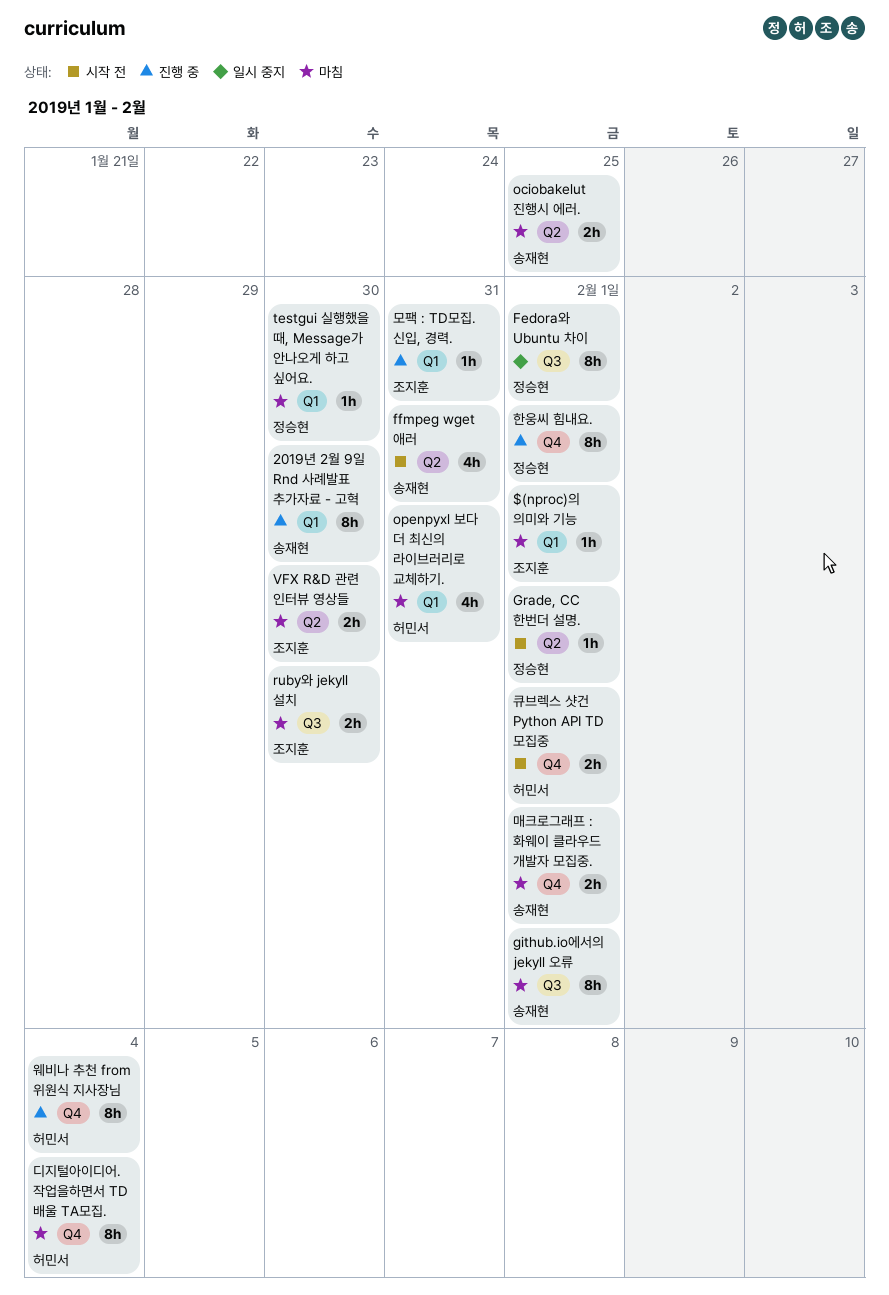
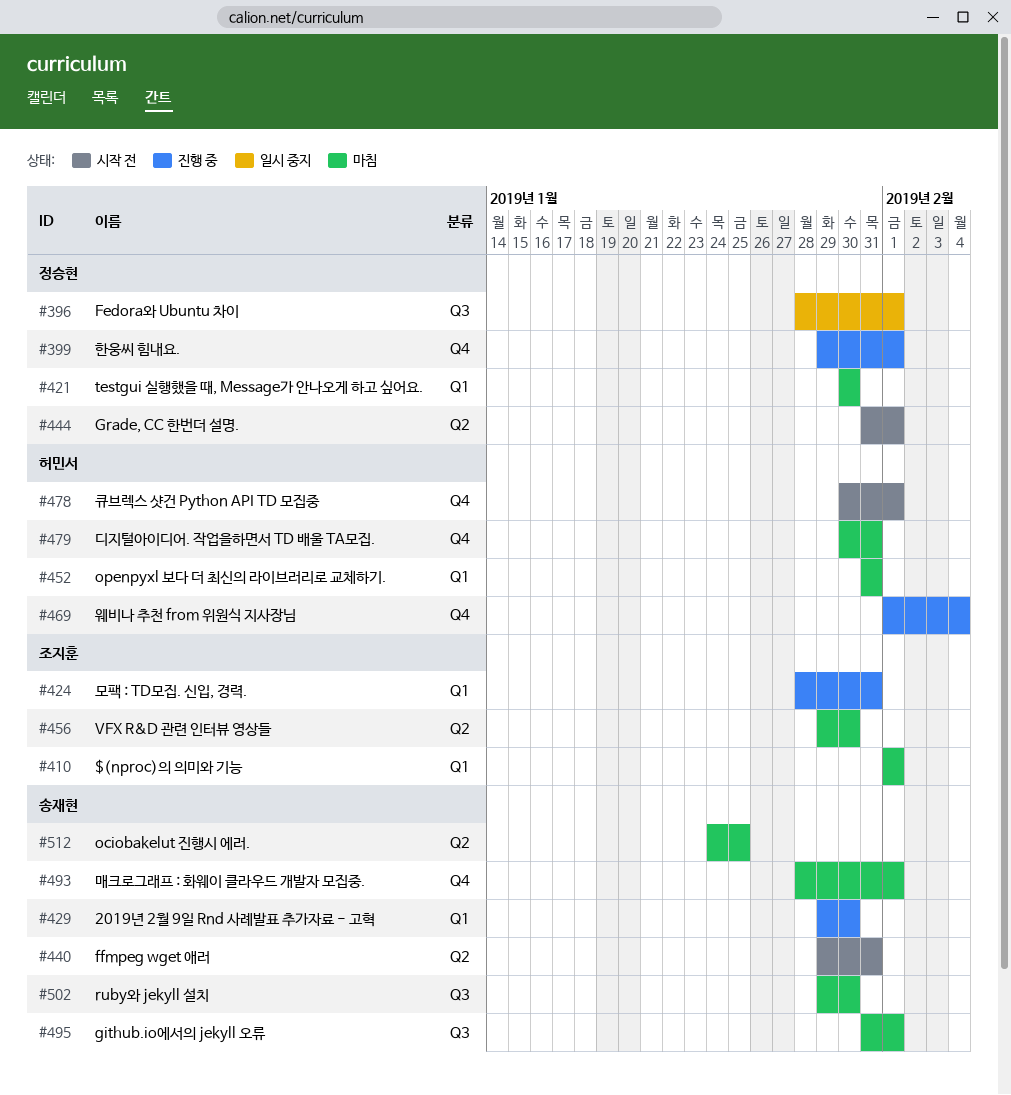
ruby와 jekyll 설치, owner: 조지훈 -> 송재현
디지털아이디어. 작업을하면서 TD 배울 TA모집., due: Feb 4 -> Jan 31

